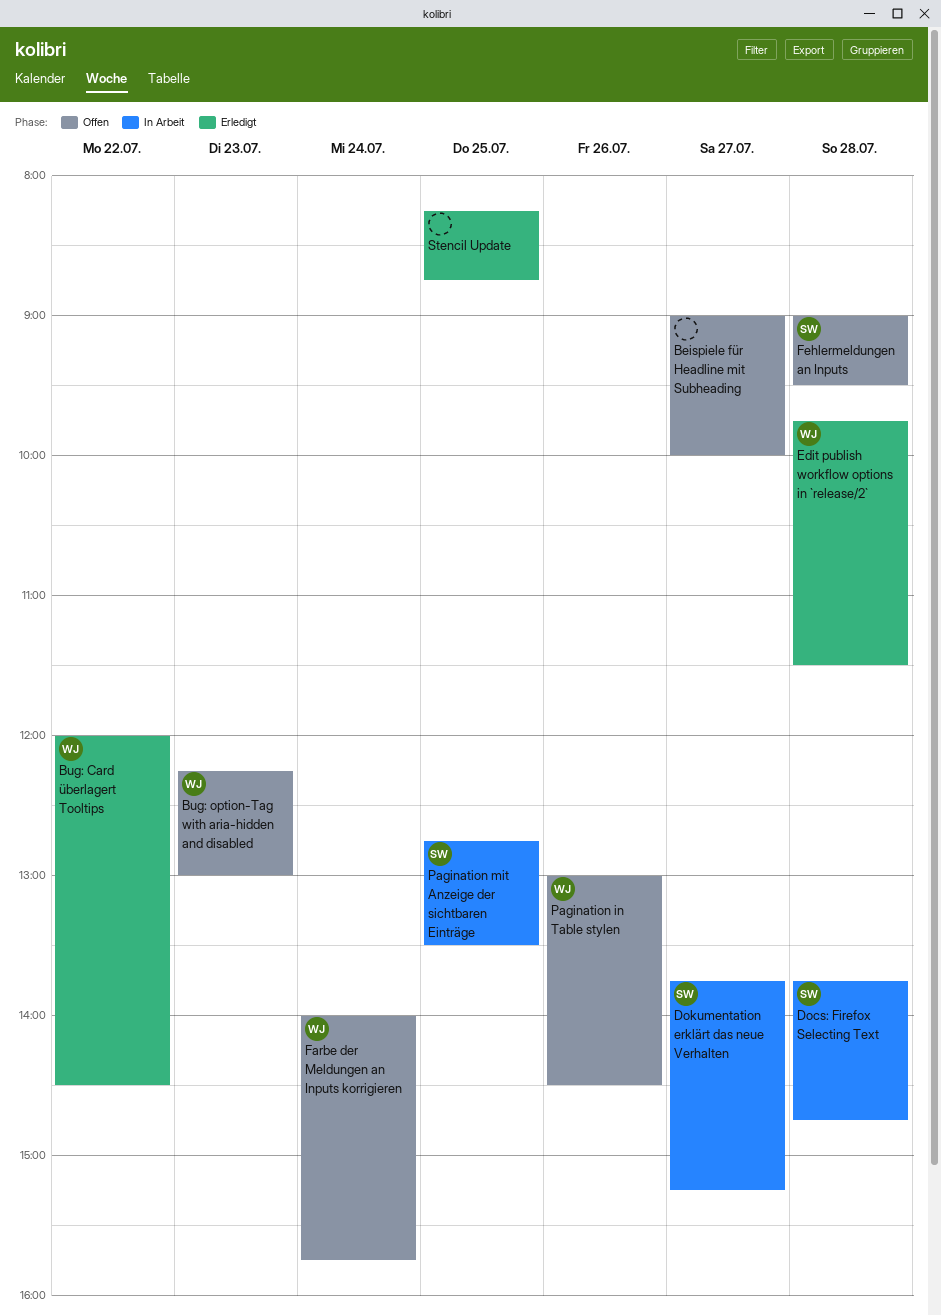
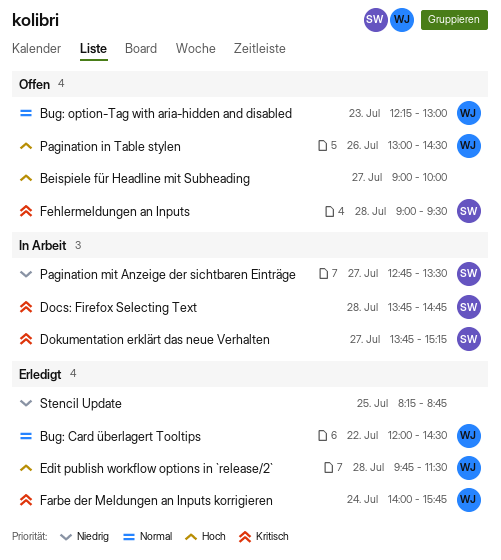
Farbe der Meldungen an Inputs korrigieren, status: Offen -> Erledigt
Pagination mit Anzeige der sichtbaren Einträge, day: Jul 25 -> Jul 27

